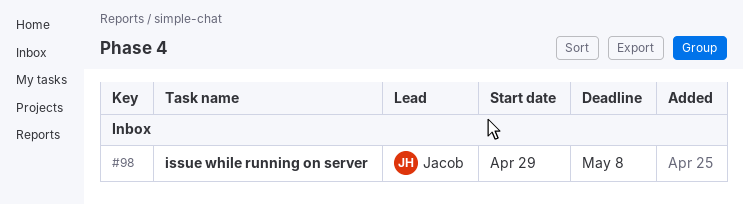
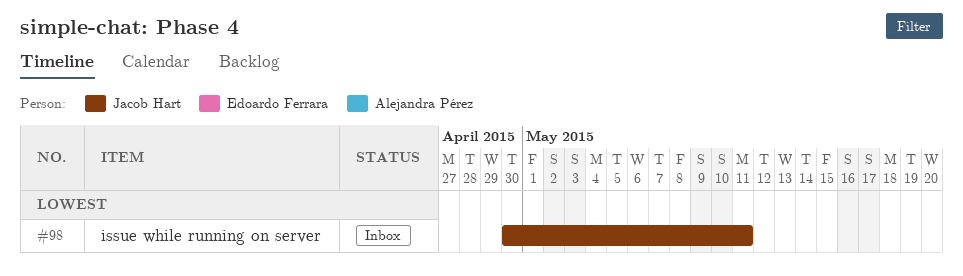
#98, start: Apr 29 -> Apr 30
#98, due: May 8 -> May 11

